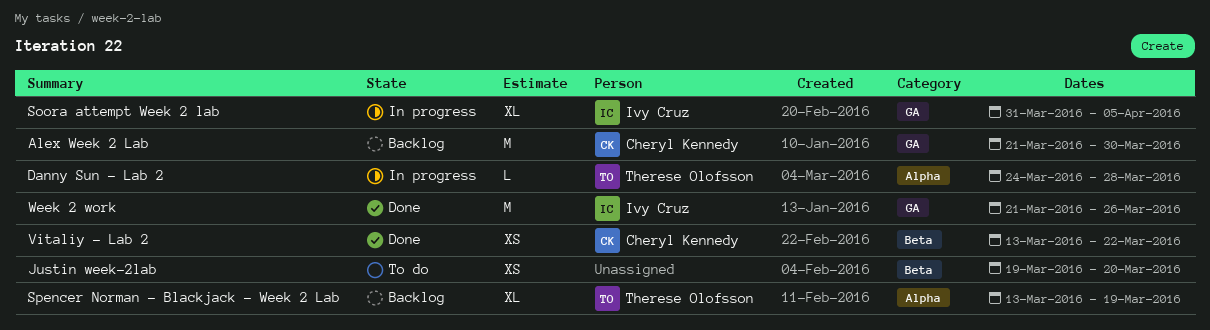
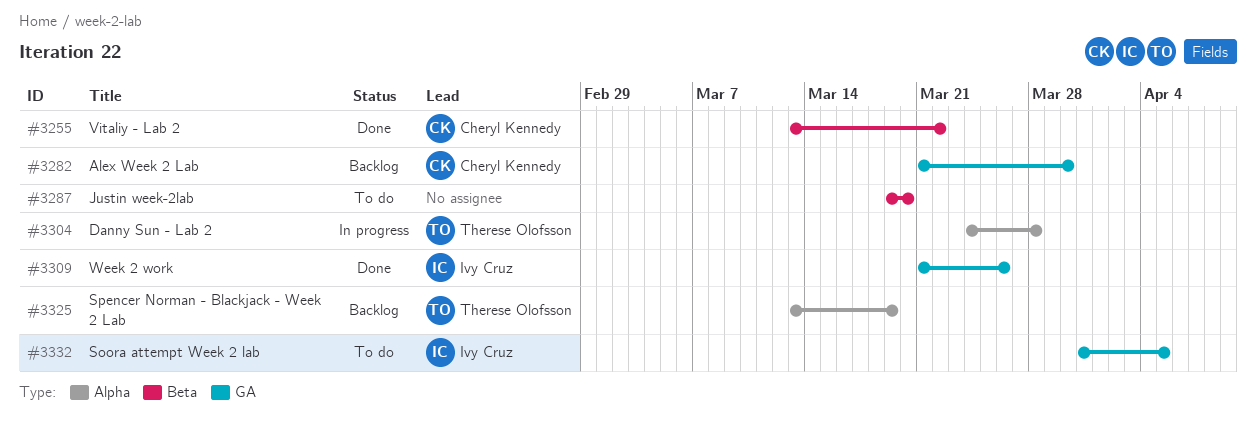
Soora attempt Week 2 lab, status: In progress -> To do

